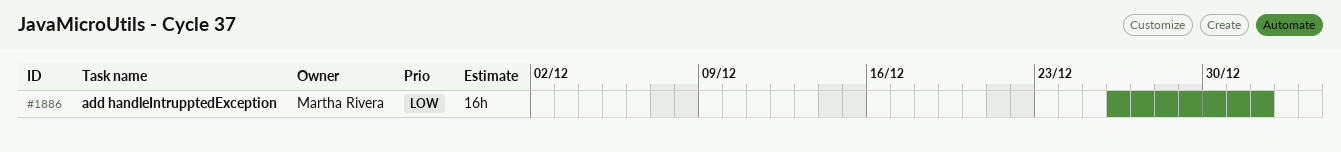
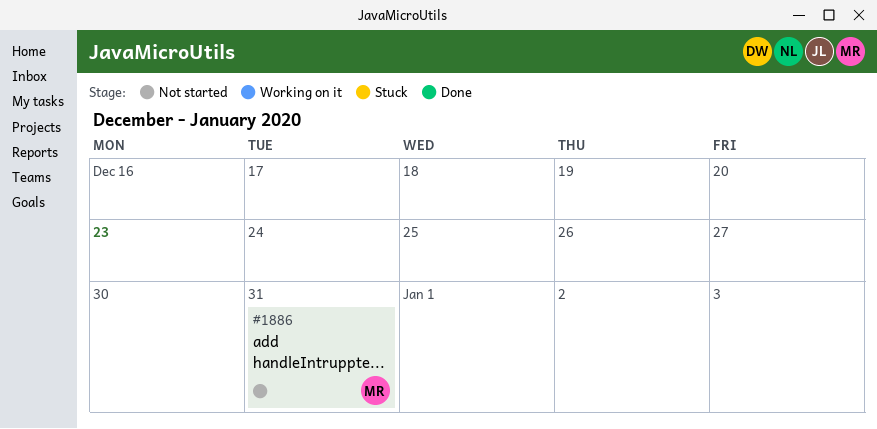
#1886, due: Jan 1 -> Dec 31

